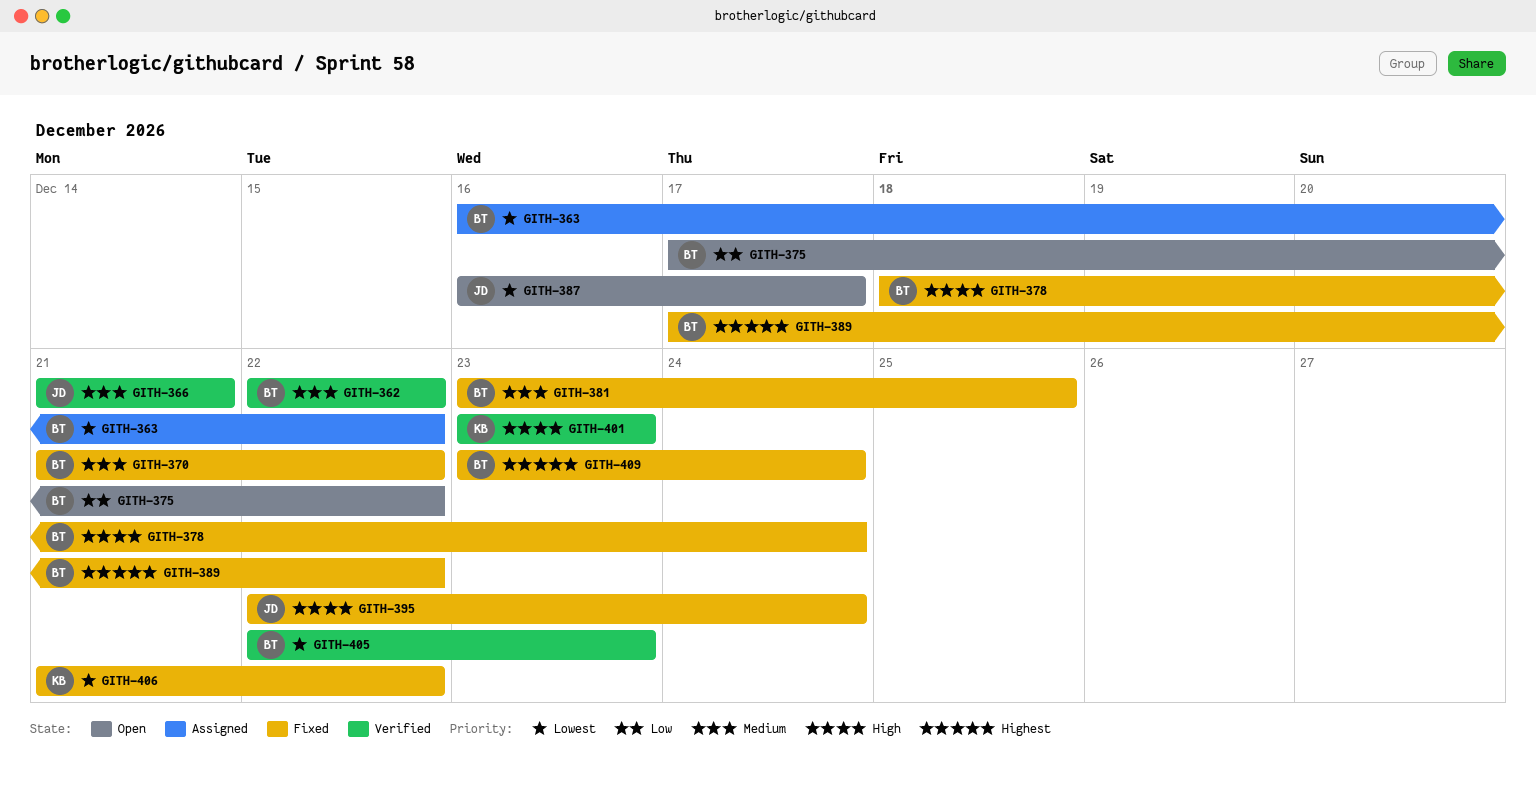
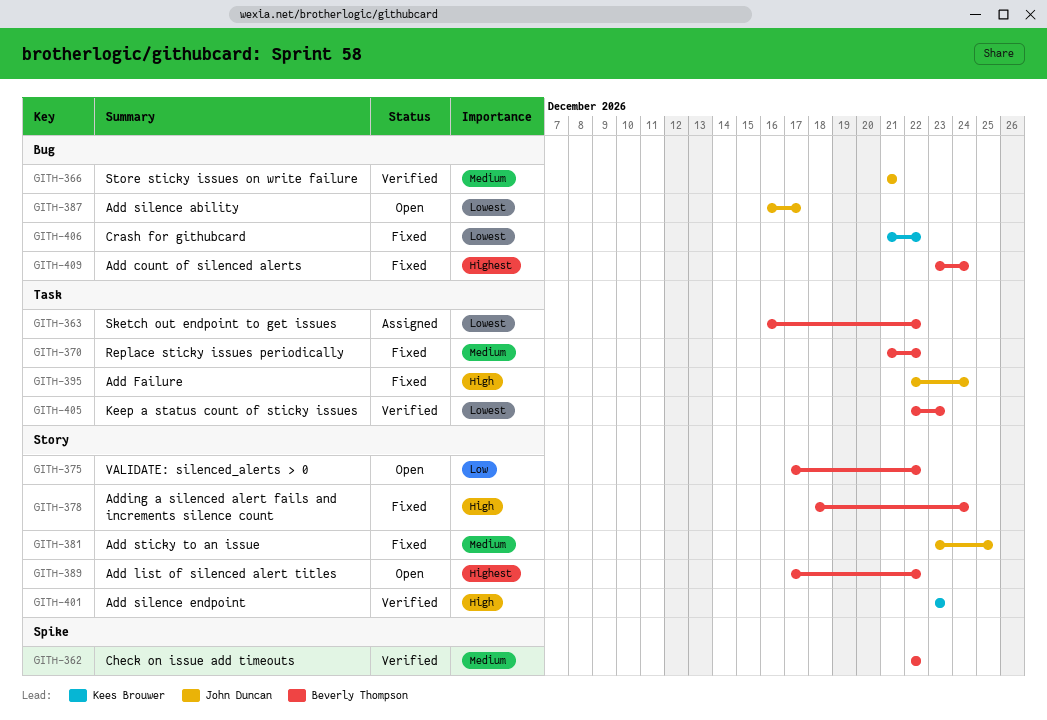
GITH-381, owner: Beverly Thompson -> John Duncan
GITH-389, status: Fixed -> Open

